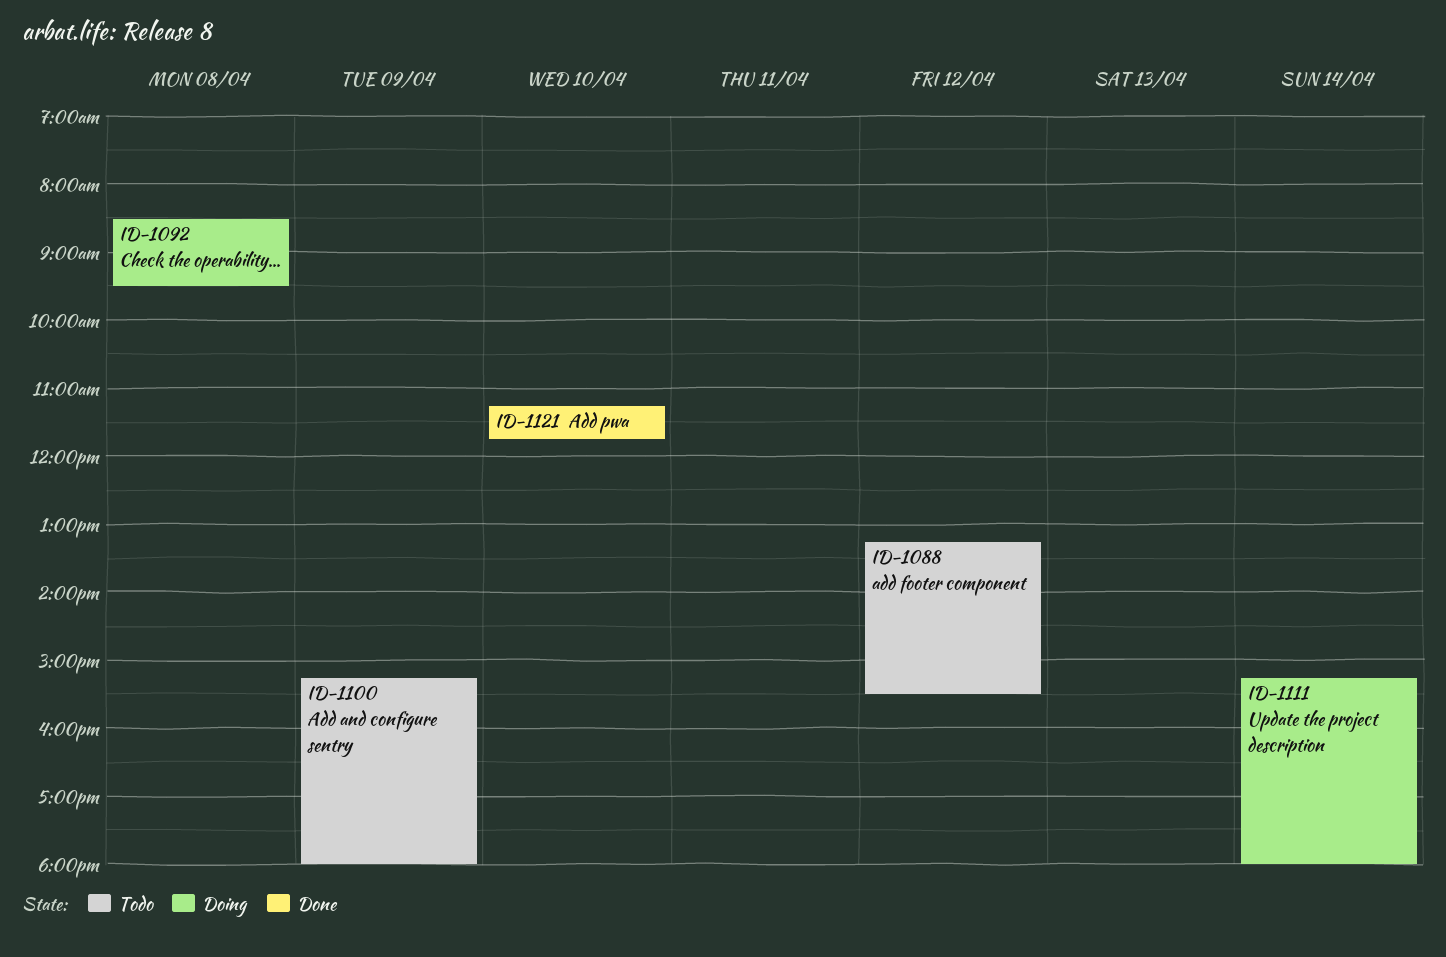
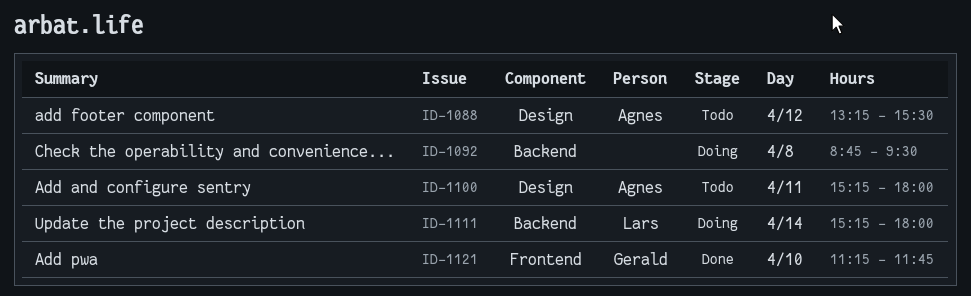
ID-1092, begins: 08:30 -> 08:45
ID-1100, day: Apr 9 -> Apr 11

